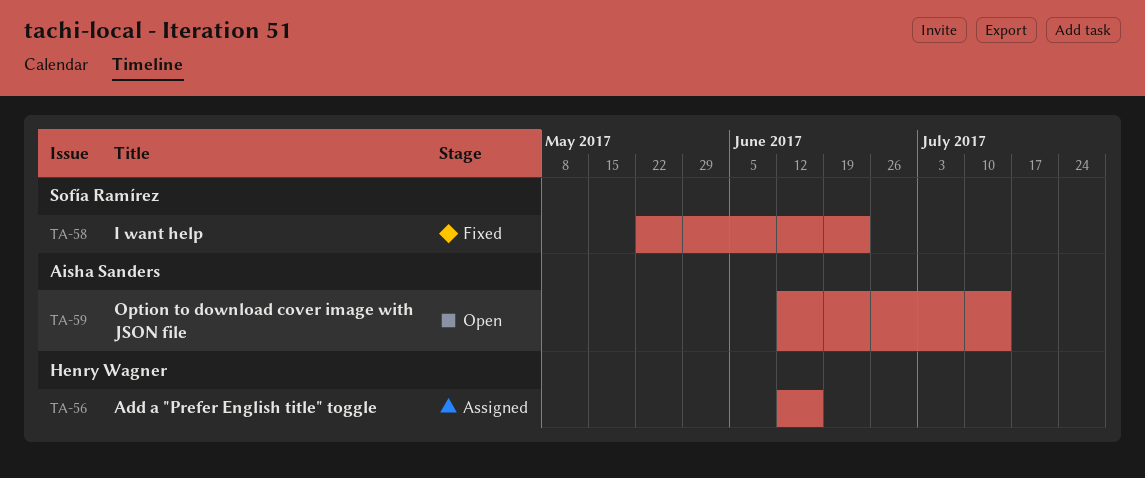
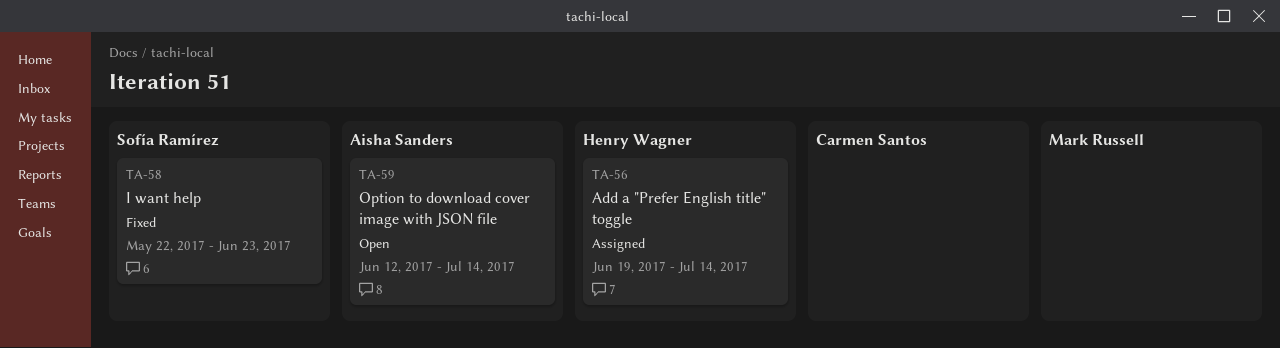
TA-56, start: Jun 12 -> Jun 19
TA-56, due: Jun 16 -> Jul 14

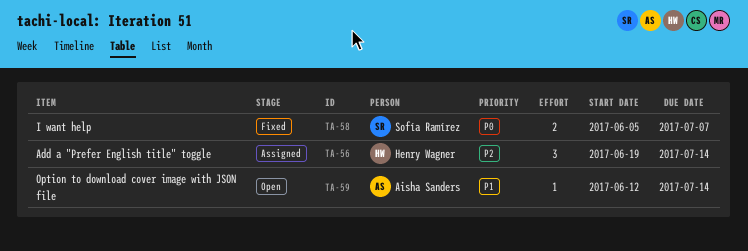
TA-58, start: May 22 -> Jun 5
TA-58, due: Jun 23 -> Jul 7

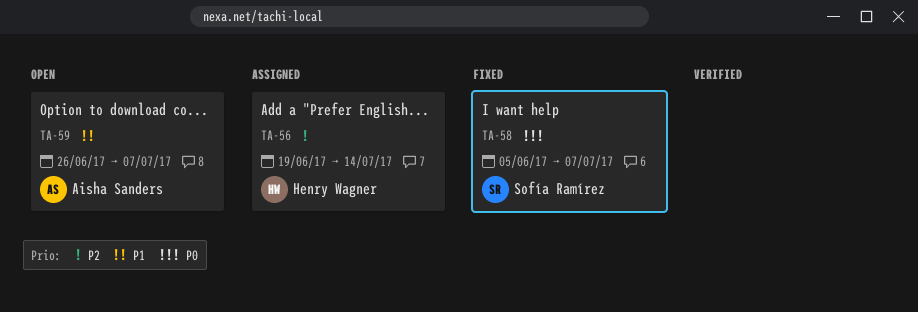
TA-59, start: Jun 12 -> Jun 26
TA-59, due: Jul 14 -> Jul 7

